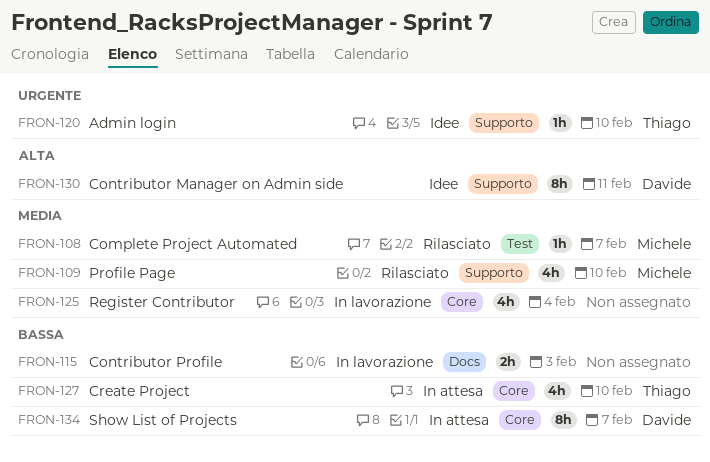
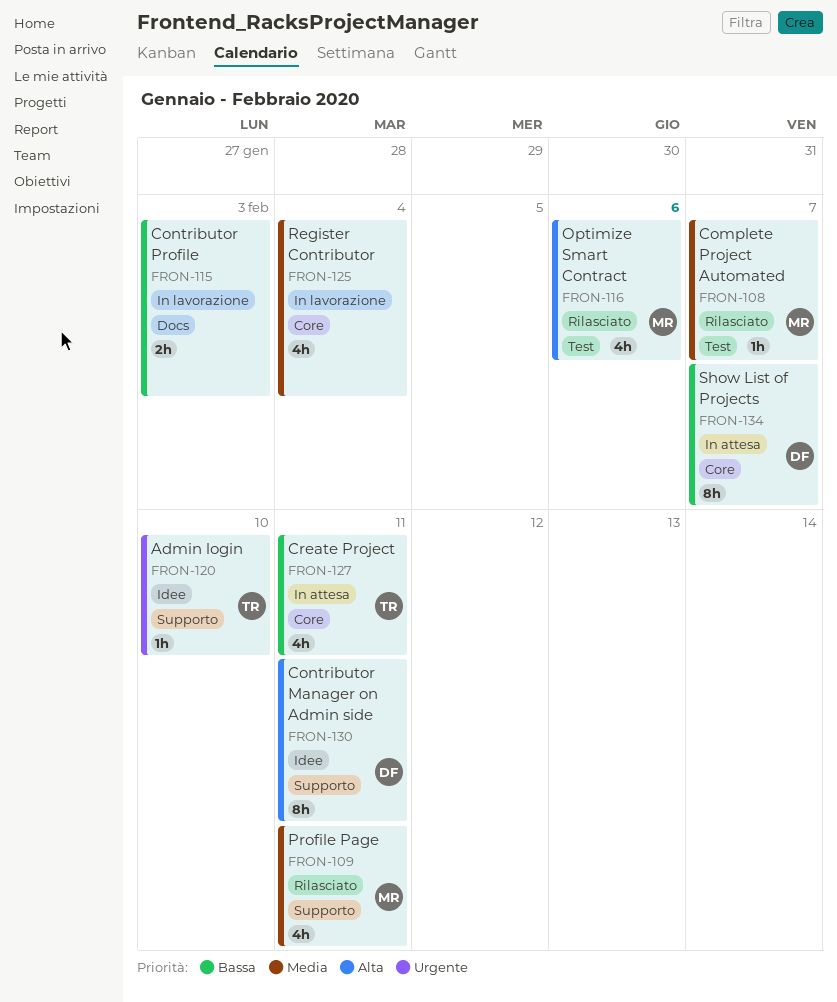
FRON-109, due: Feb 10 -> Feb 11
FRON-116: none -> present
FRON-127, due: Feb 10 -> Feb 11

